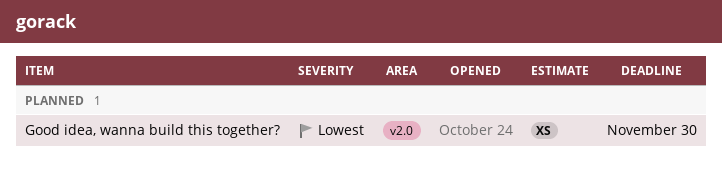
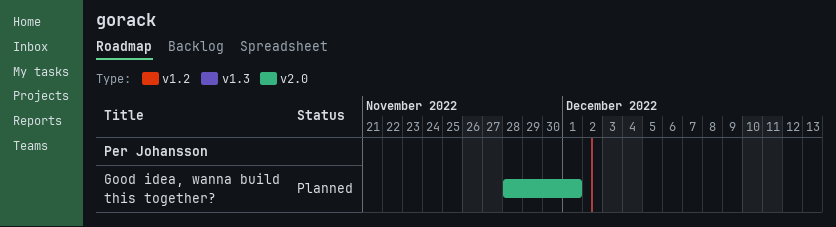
Good idea, wanna build this together?, due: Nov 30 -> Dec 1

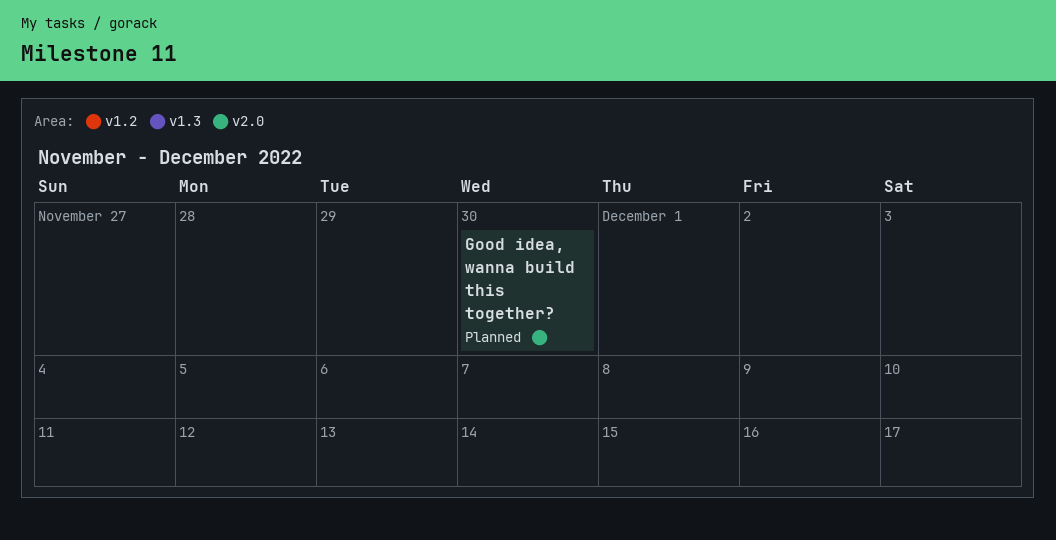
Good idea, wanna build this together?, due: Dec 1 -> Nov 30

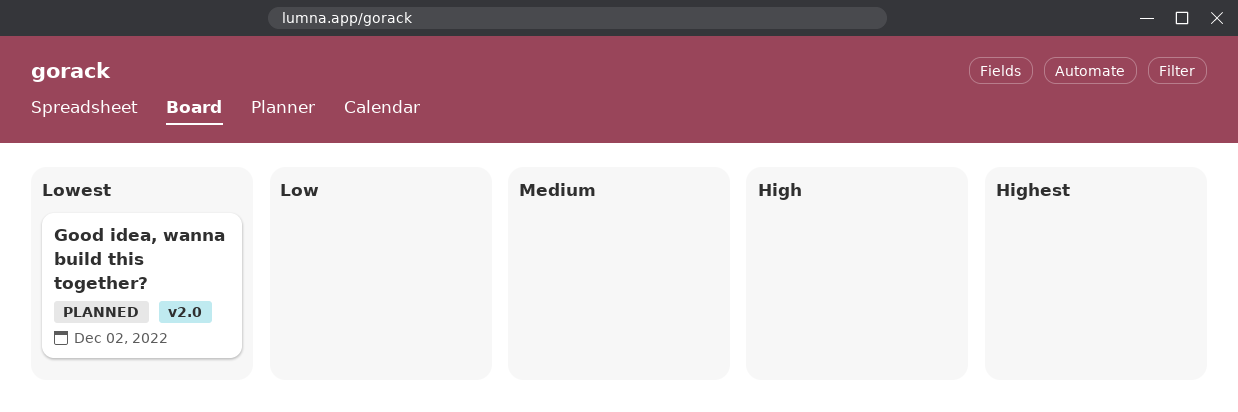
Good idea, wanna build this together?, due: Nov 30 -> Dec 2

